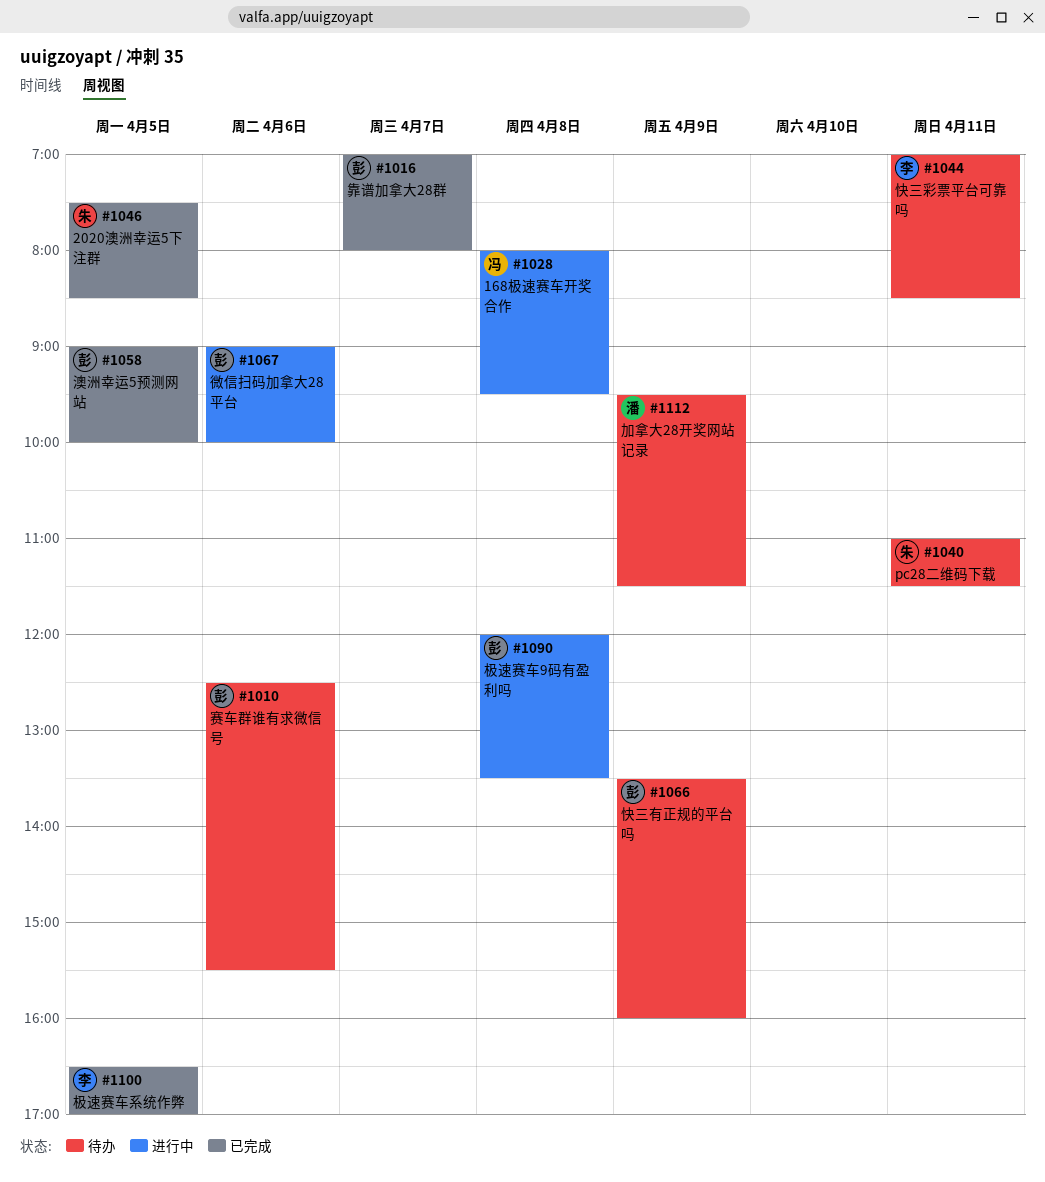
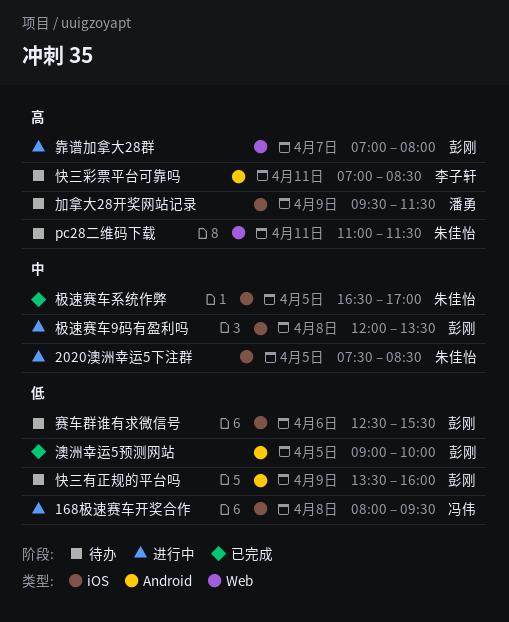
2020澳洲幸运5下注群, status: 已完成 -> 进行中
微信扫码加拿大28平台: present -> none
极速赛车系统作弊, owner: 李子轩 -> 朱佳怡
靠谱加拿大28群, status: 已完成 -> 进行中

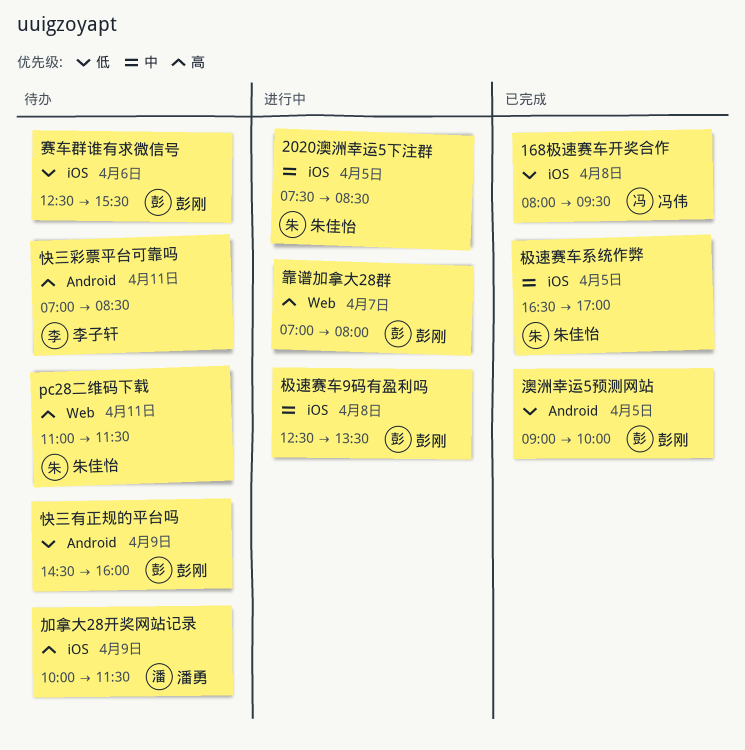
168极速赛车开奖合作, status: 进行中 -> 已完成
加拿大28开奖网站记录, begins: 09:30 -> 10:00
快三有正规的平台吗, begins: 13:30 -> 14:30
极速赛车9码有盈利吗, begins: 12:00 -> 12:30

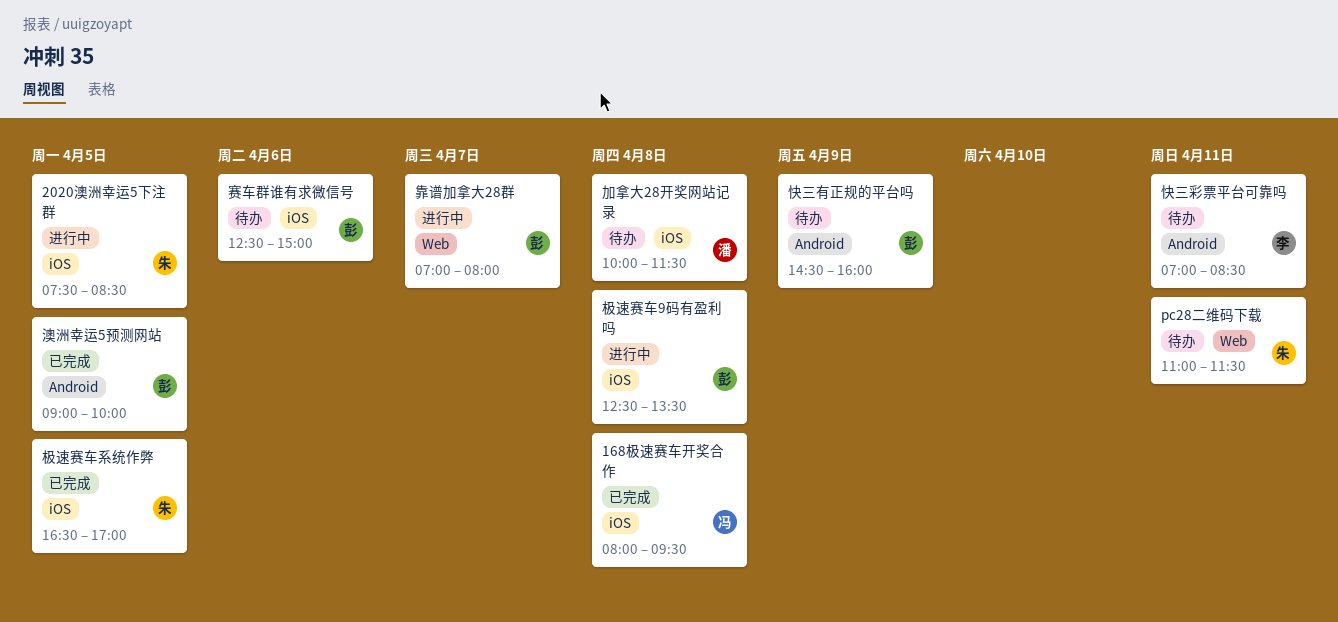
加拿大28开奖网站记录, day: Apr 9 -> Apr 8
赛车群谁有求微信号, ends: 15:30 -> 15:00

